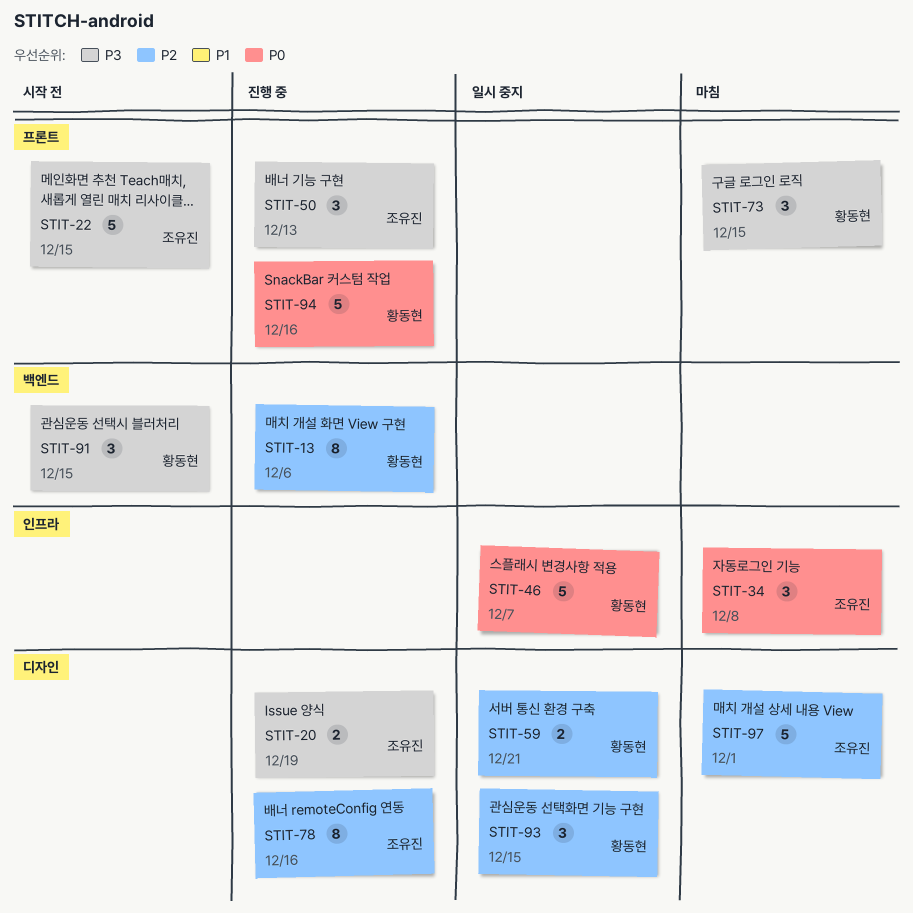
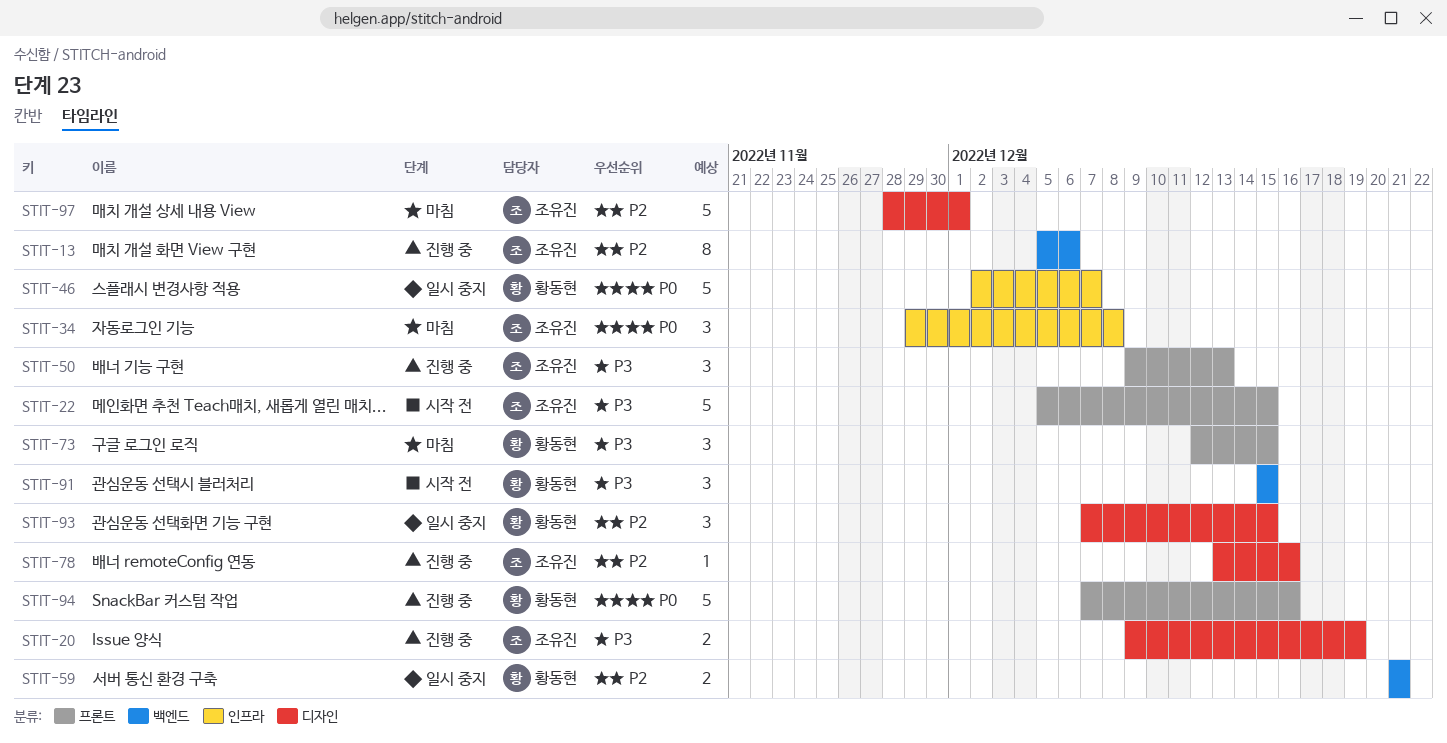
STIT-13, owner: 황동현 -> 조유진
STIT-59, label: 디자인 -> 백엔드
STIT-78, estimate: 8 -> 1

